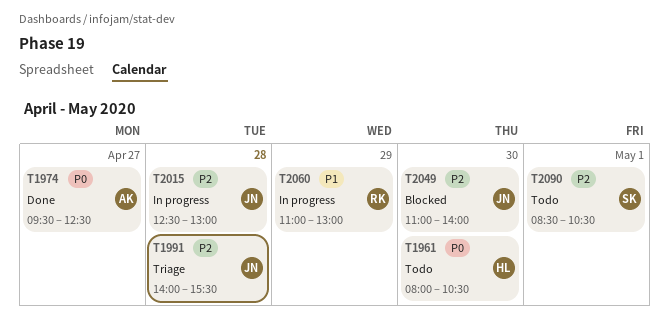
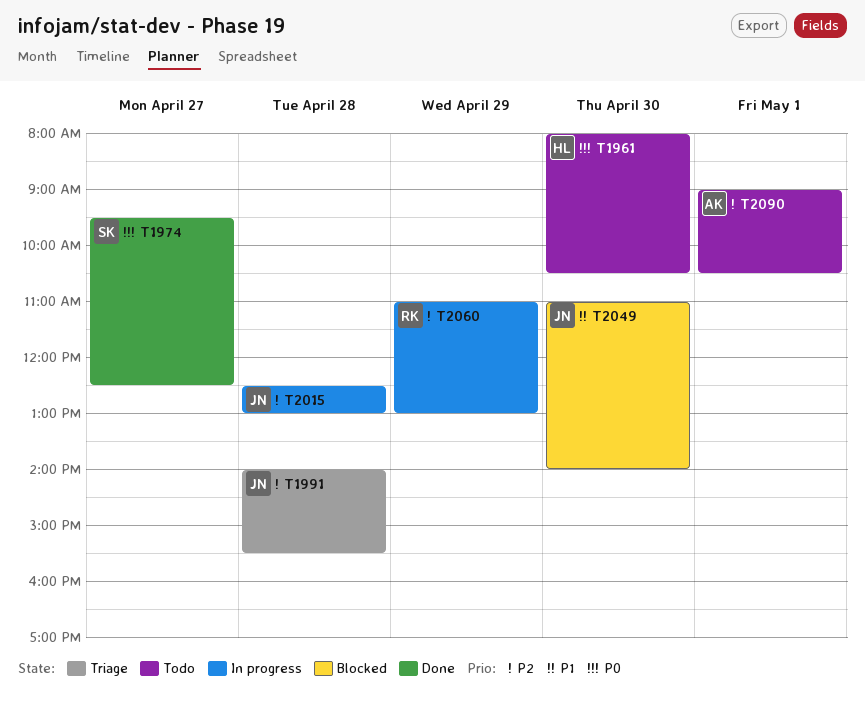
T1974, owner: AK -> SK
T2049, priority: P2 -> P1
T2060, priority: P1 -> P2
T2090, owner: SK -> AK
T2090, begins: 08:30 -> 09:00

